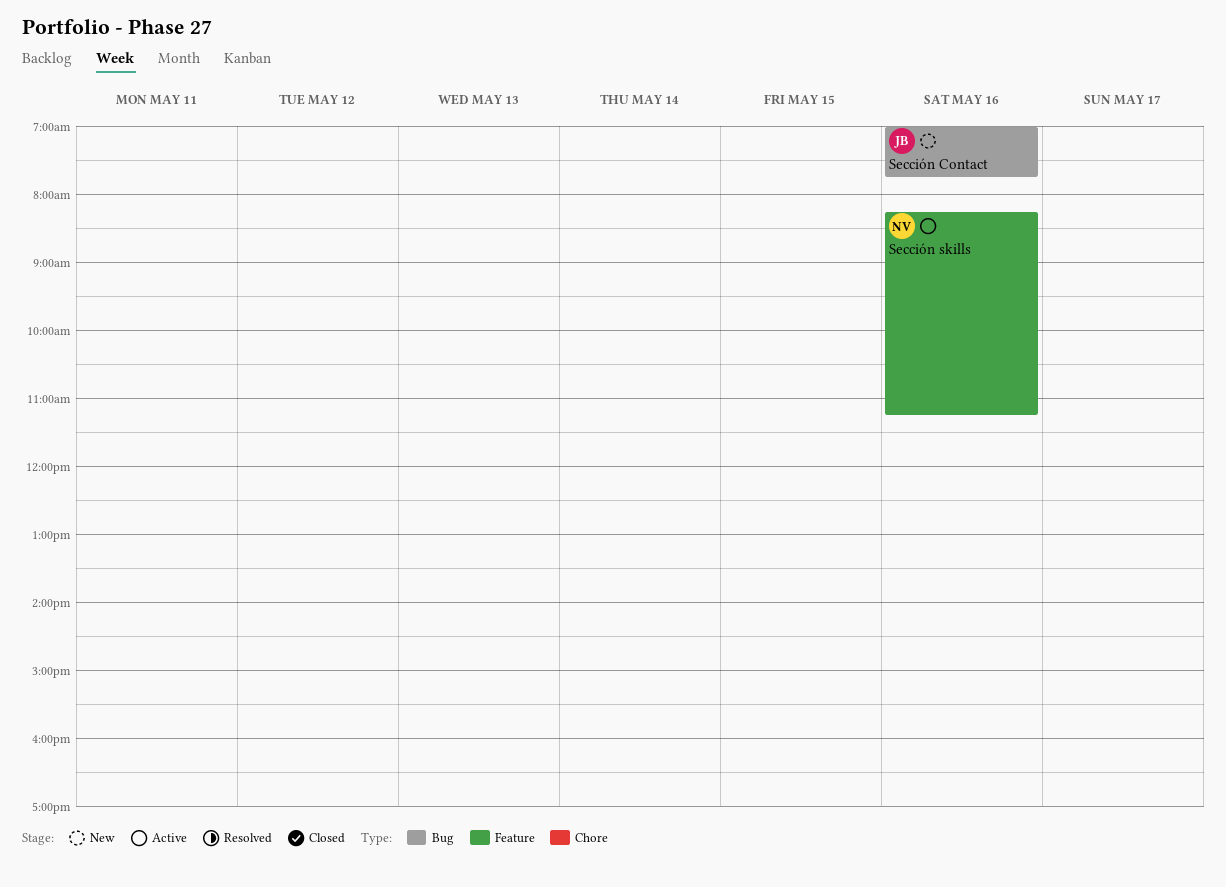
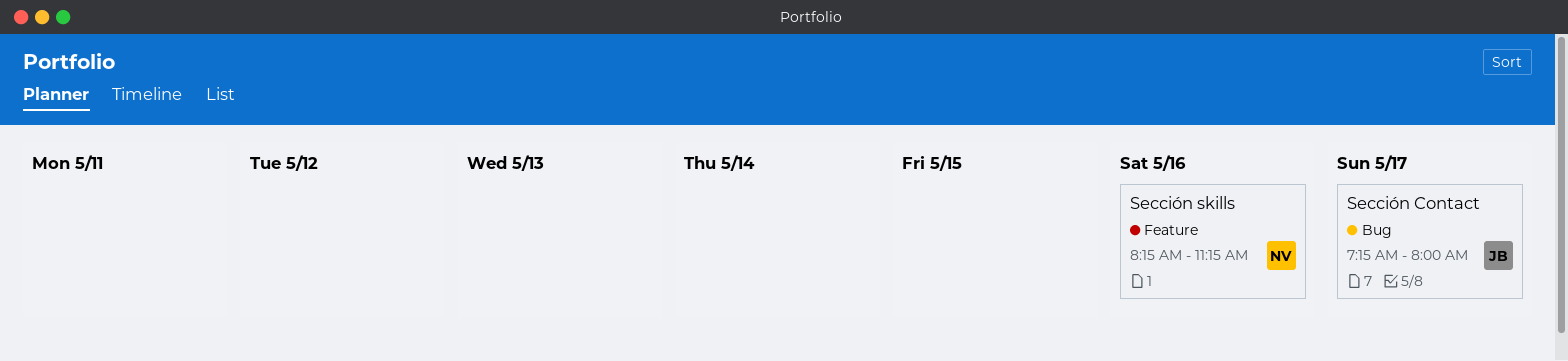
Sección Contact, day: May 16 -> May 17
Sección Contact, begins: 07:00 -> 07:15
Sección Contact, ends: 07:45 -> 08:00

